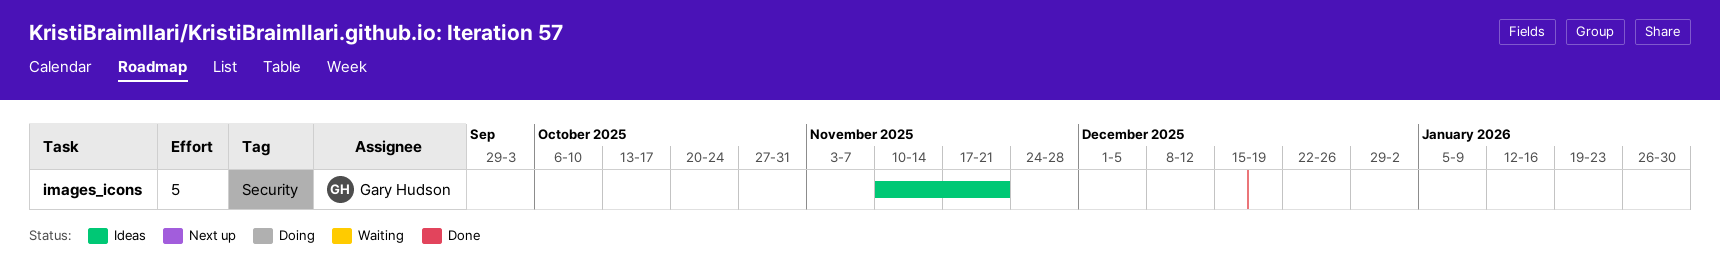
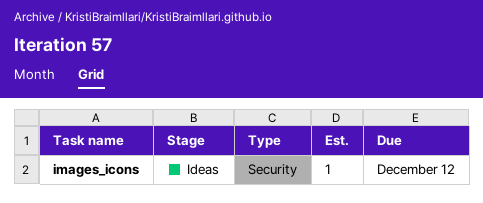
images_icons, estimate: 5 -> 1
images_icons, due: Nov 21 -> Dec 12

